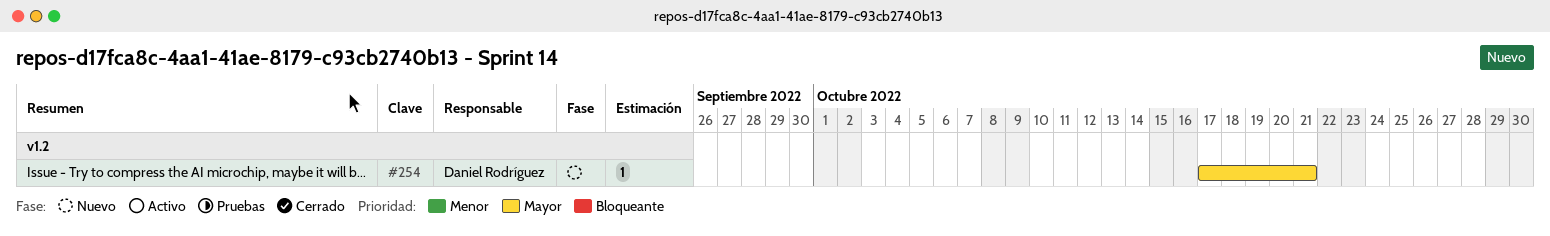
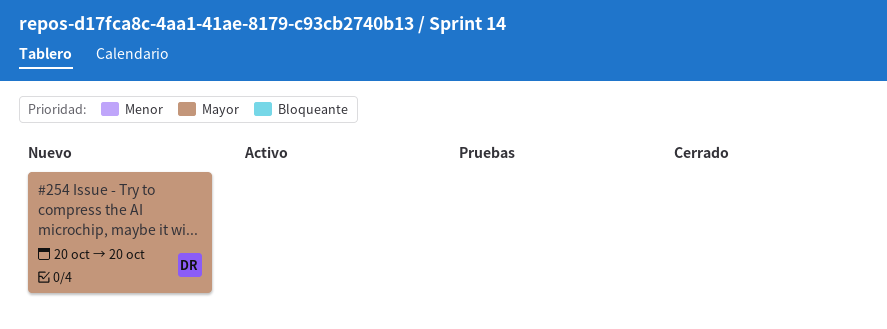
#254, start: Oct 17 -> Oct 20
#254, due: Oct 21 -> Oct 20

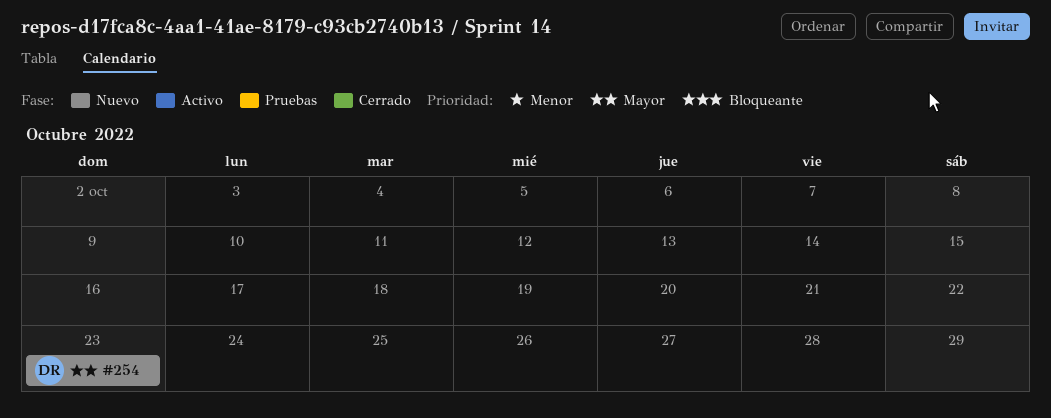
#254, start: Oct 20 -> Oct 23
#254, due: Oct 20 -> Oct 23

